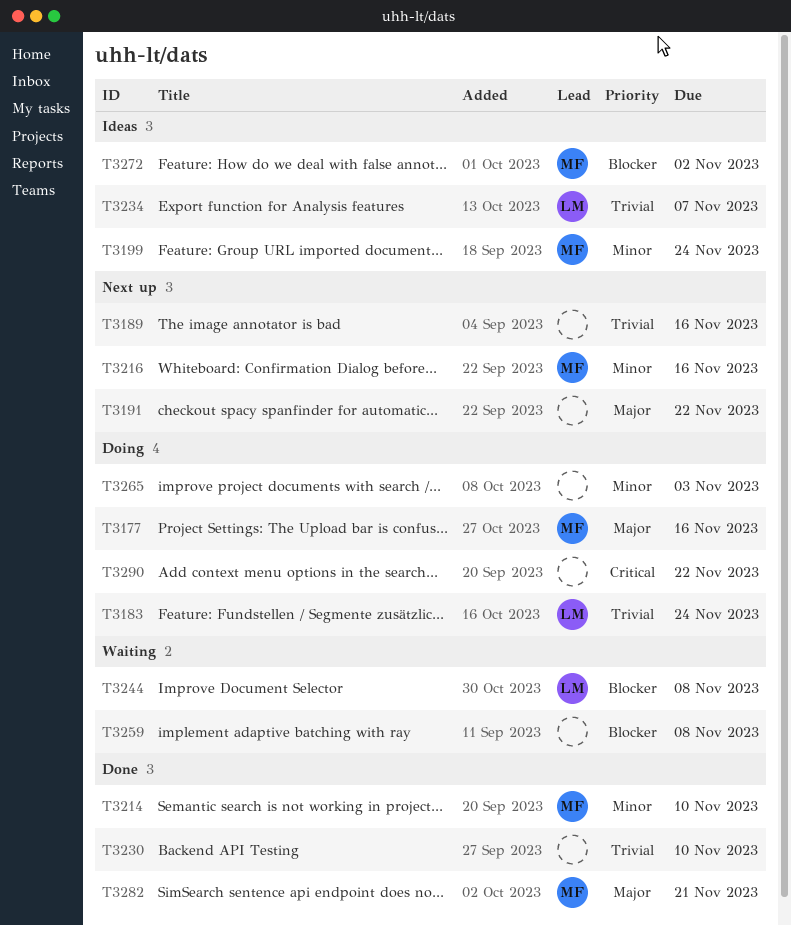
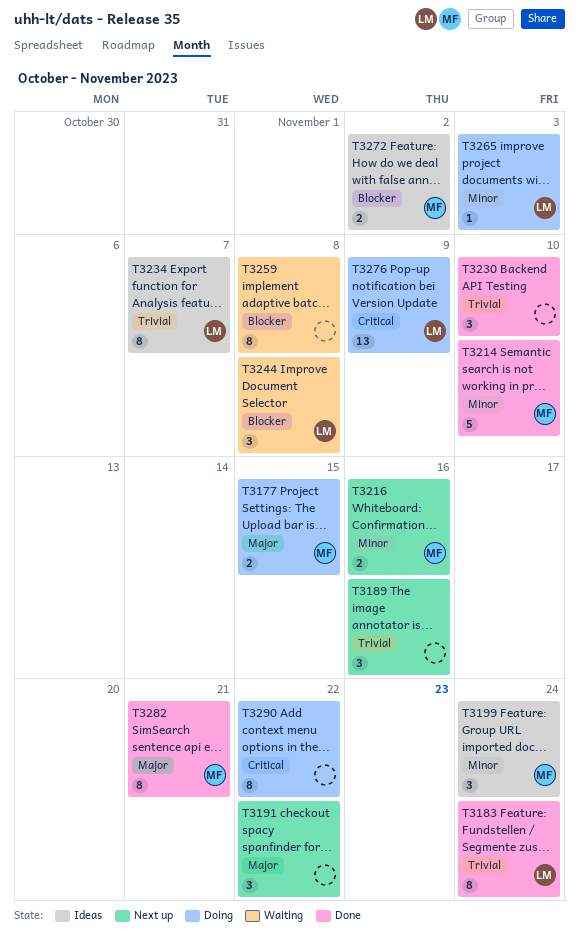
T3177, due: Nov 16 -> Nov 15
T3183, status: Doing -> Done
T3265, owner: none -> LM
T3276: none -> present

